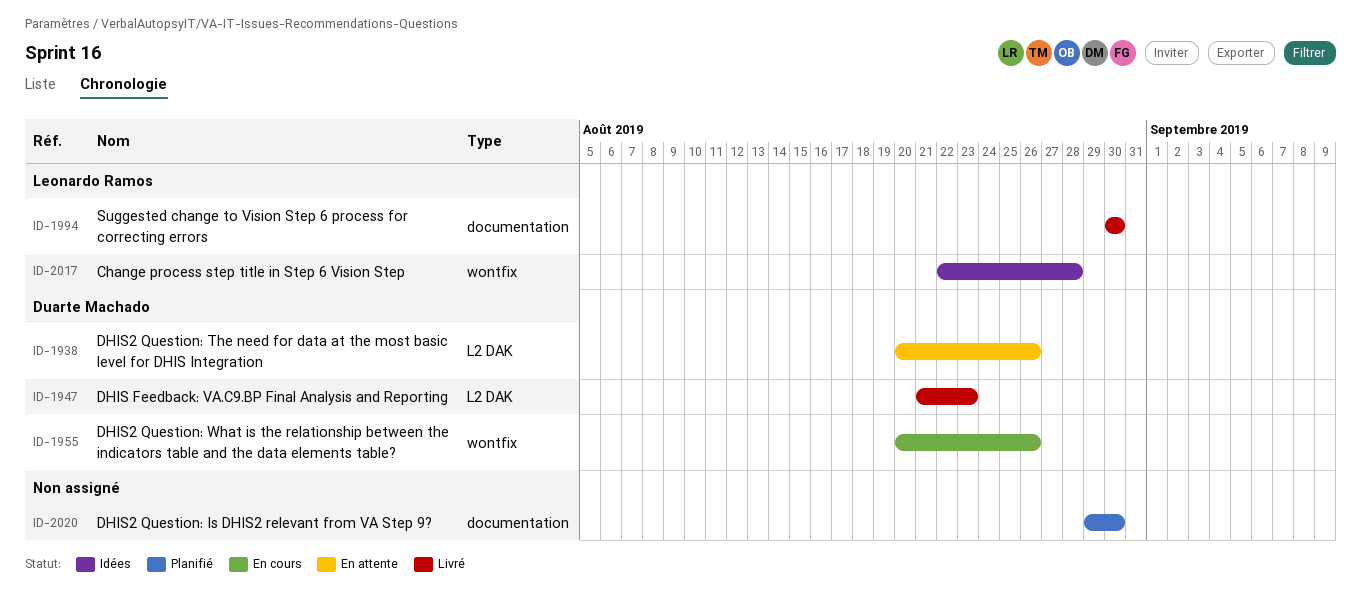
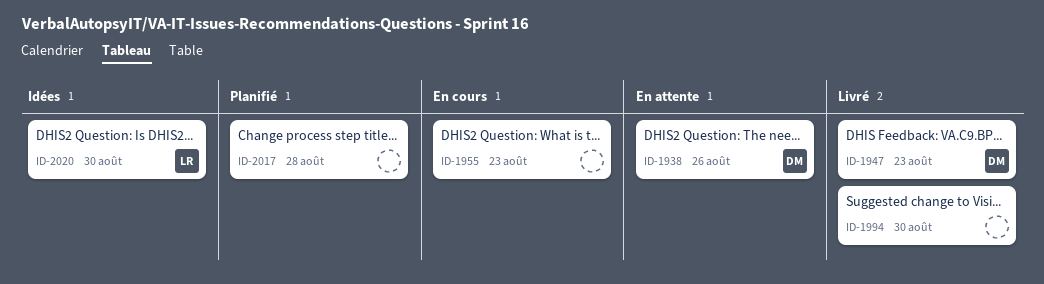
ID-1955, owner: Duarte Machado -> none
ID-1955, due: Aug 26 -> Aug 23
ID-1994, owner: Leonardo Ramos -> none
ID-2017, status: Idées -> Planifié
ID-2017, owner: Leonardo Ramos -> none
ID-2020, status: Planifié -> Idées
ID-2020, owner: none -> Leonardo Ramos

